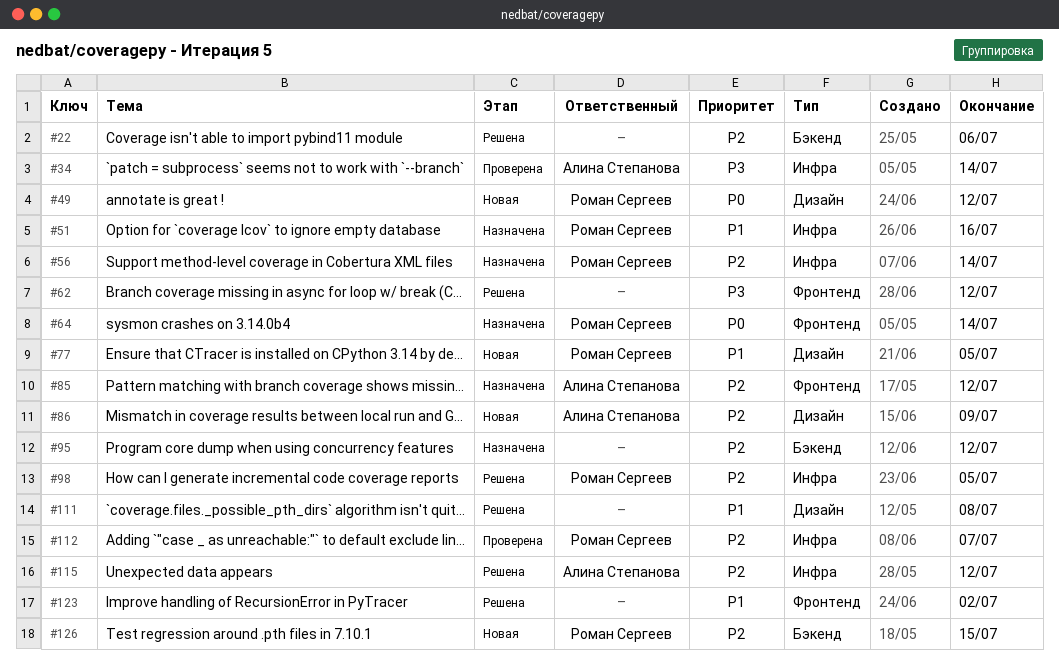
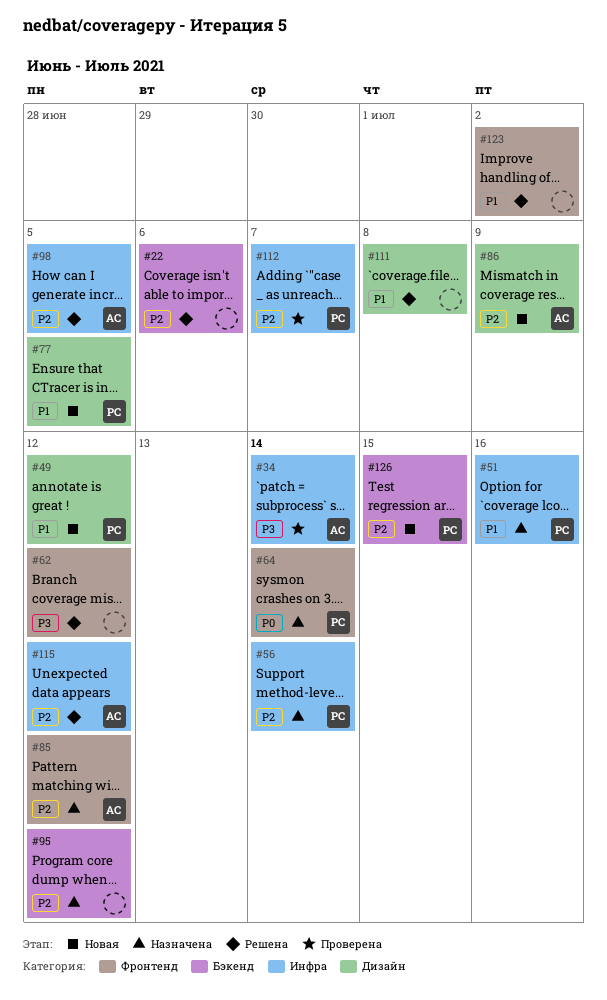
#49, priority: P0 -> P1
#98, owner: Роман Сергеев -> Алина Степанова

